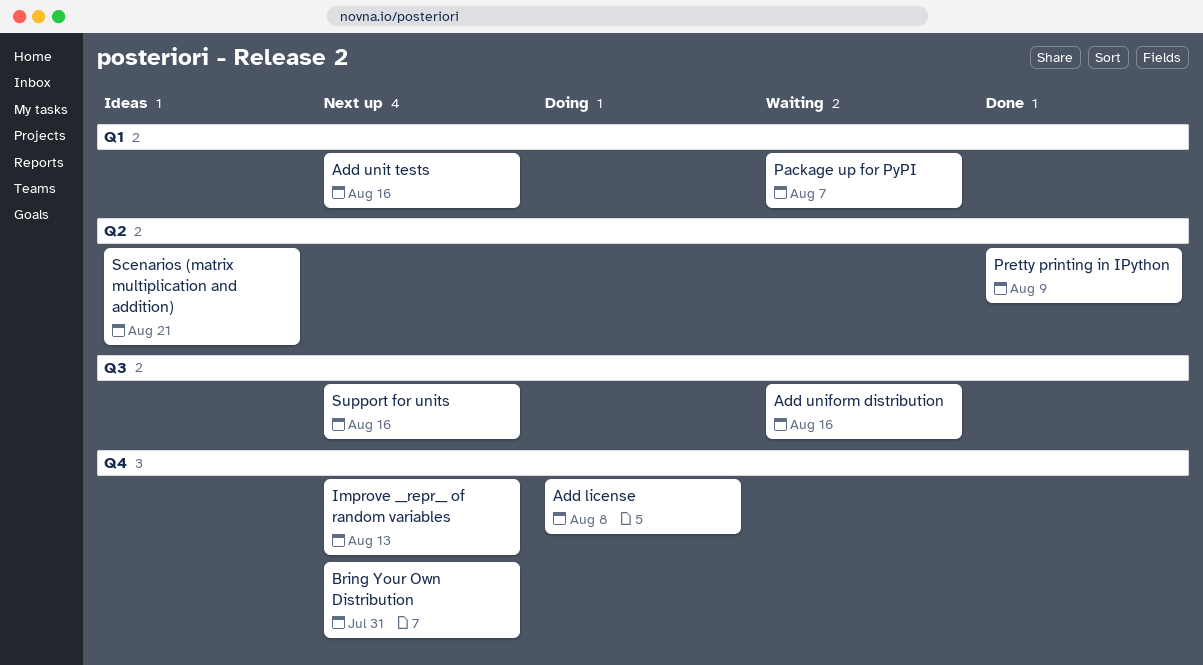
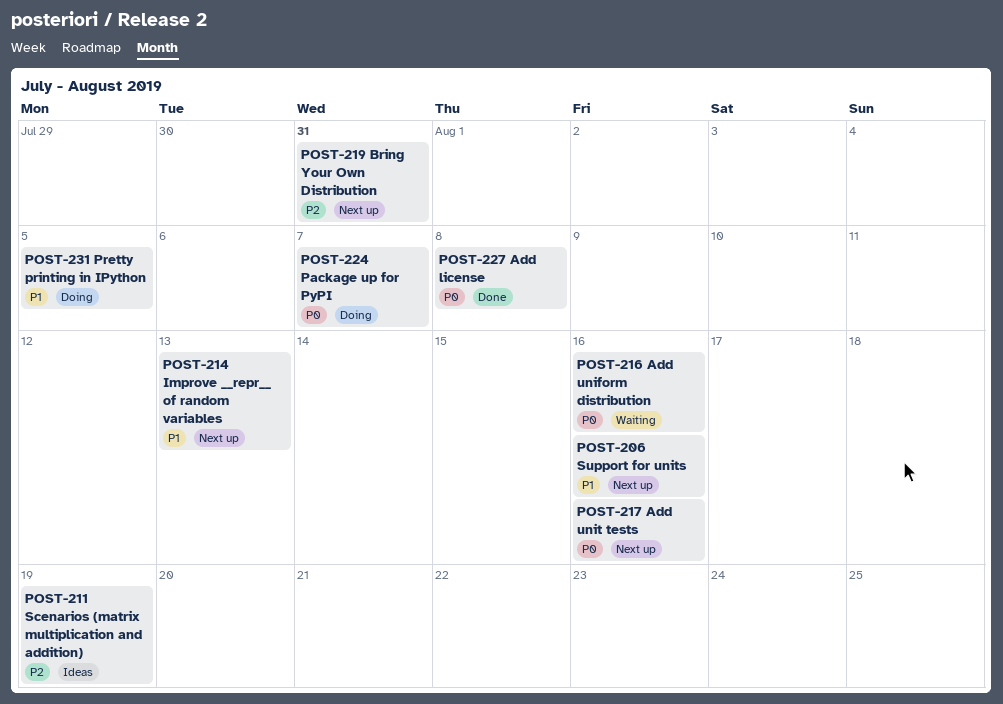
Add license, status: Doing -> Done
Package up for PyPI, status: Waiting -> Doing
Pretty printing in IPython, status: Done -> Doing
Pretty printing in IPython, due: Aug 9 -> Aug 5
Scenarios (matrix multiplication and addition), due: Aug 21 -> Aug 19

